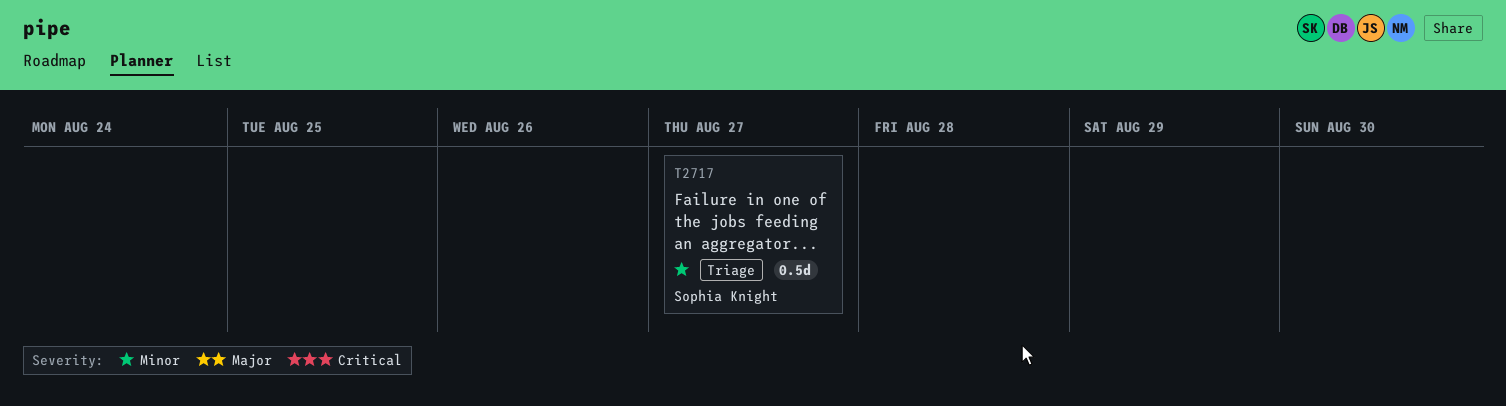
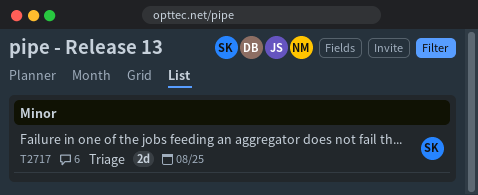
T2717, estimate: 0.5d -> 2d
T2717, due: Aug 27 -> Aug 25

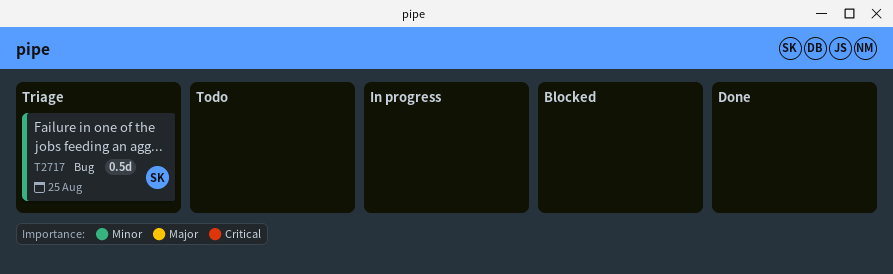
T2717, estimate: 2d -> 0.5d

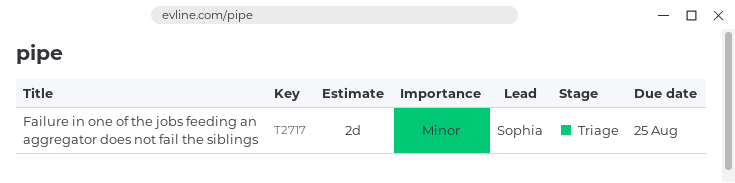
T2717, estimate: 0.5d -> 2d

